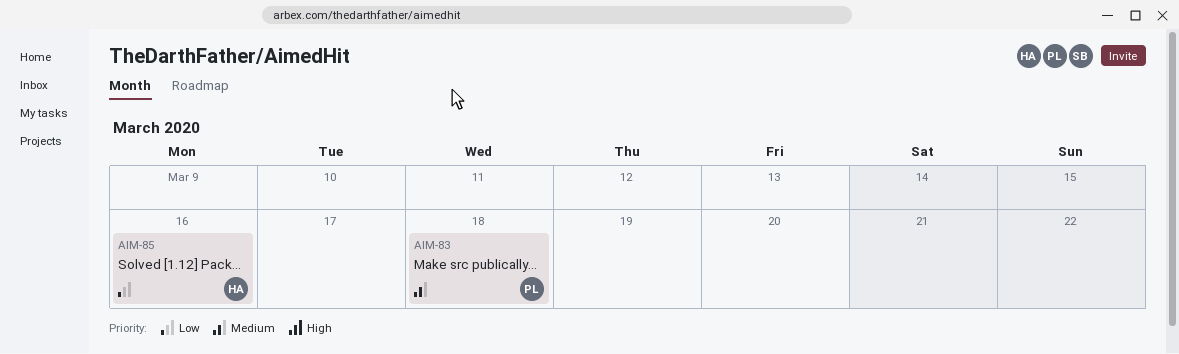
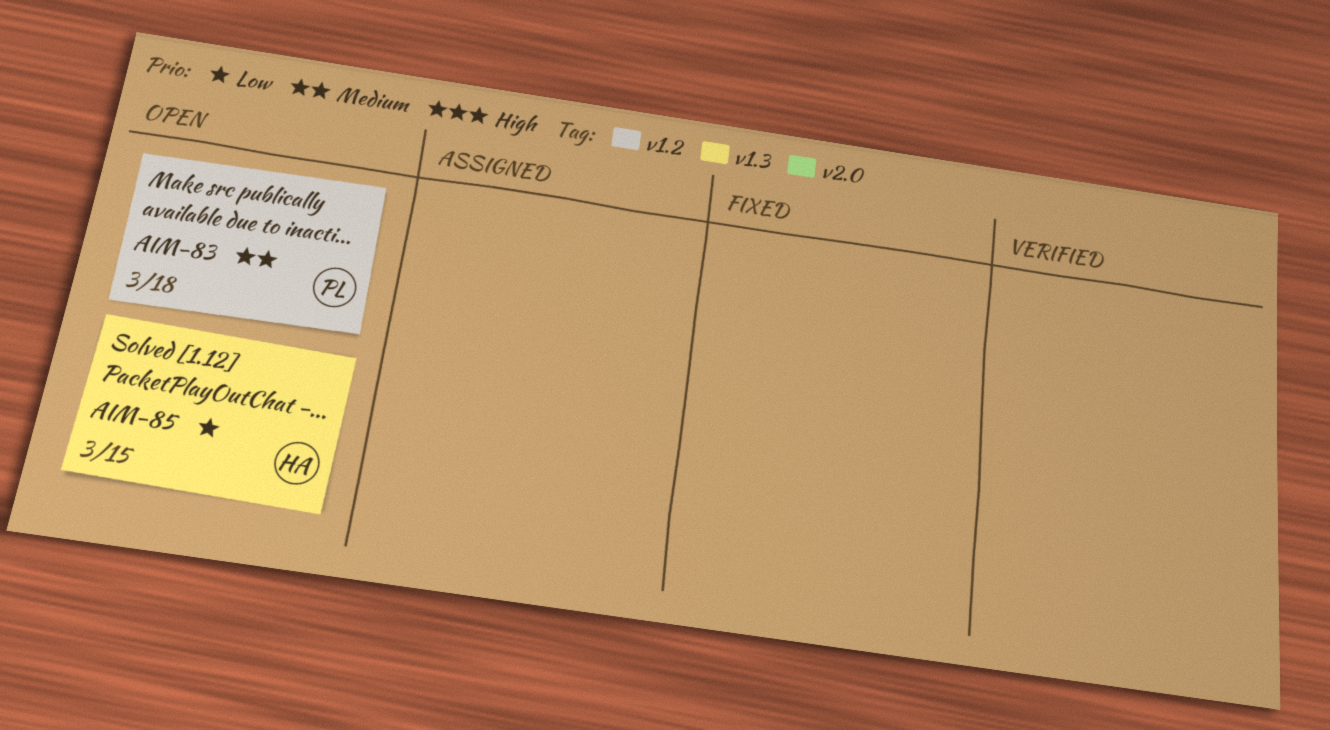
AIM-85, due: Mar 16 -> Mar 15

